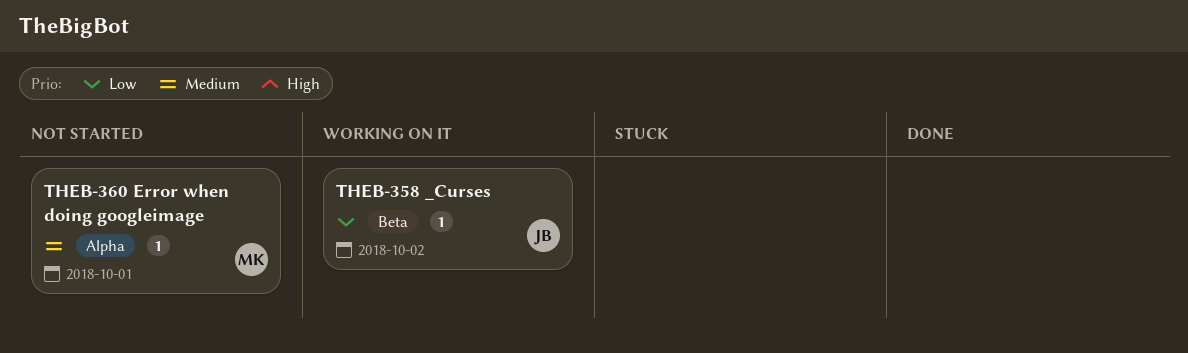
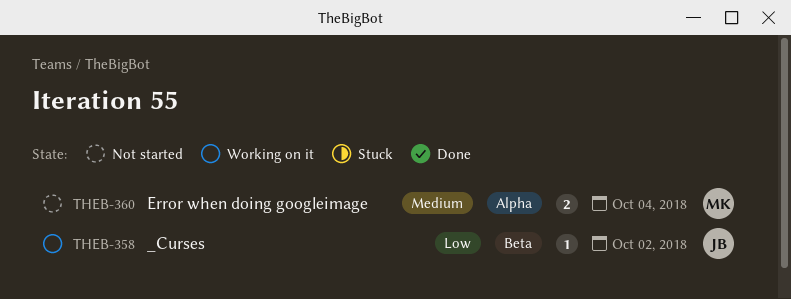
THEB-360, estimate: 1 -> 2
THEB-360, due: Oct 1 -> Oct 4

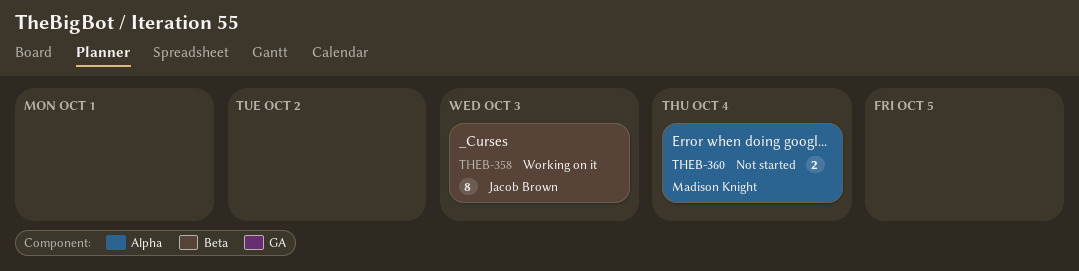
THEB-358, estimate: 1 -> 8
THEB-358, due: Oct 2 -> Oct 3

